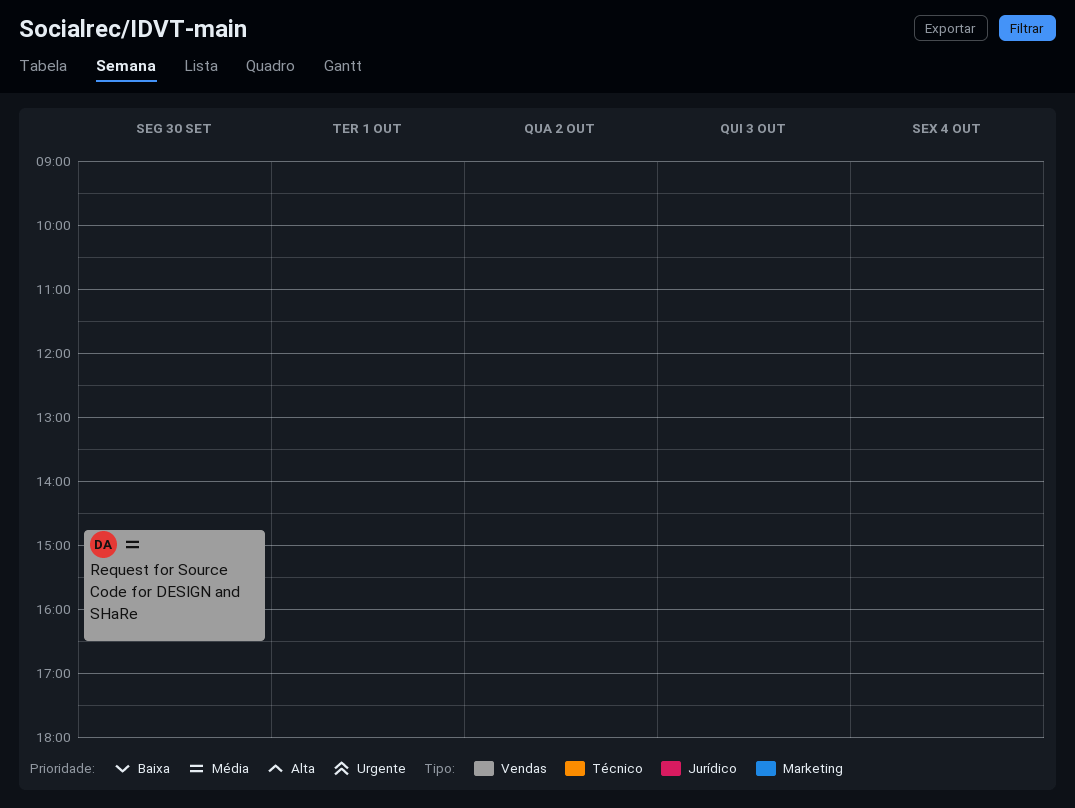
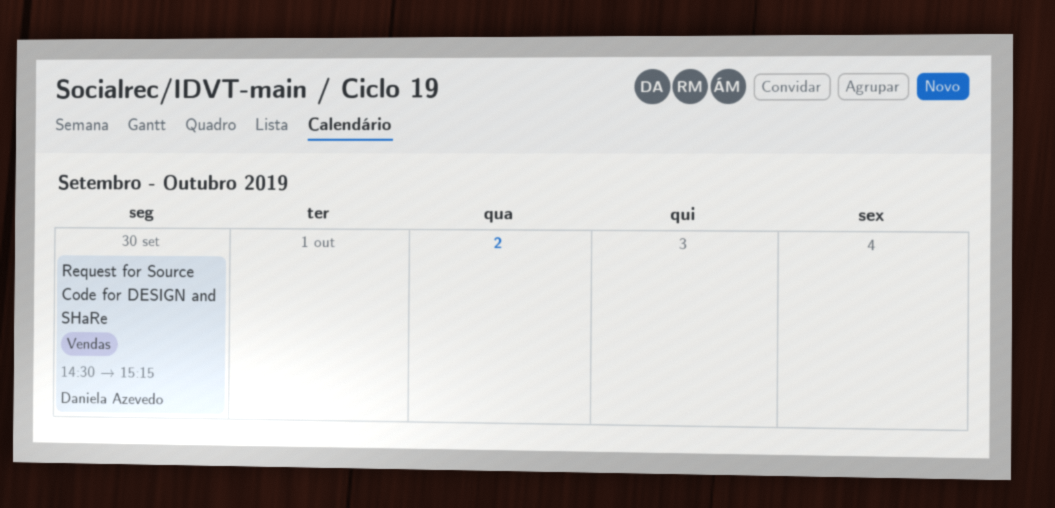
Request for Source Code for DESIGN and SHaRe, begins: 14:45 -> 14:30
Request for Source Code for DESIGN and SHaRe, ends: 16:30 -> 15:15

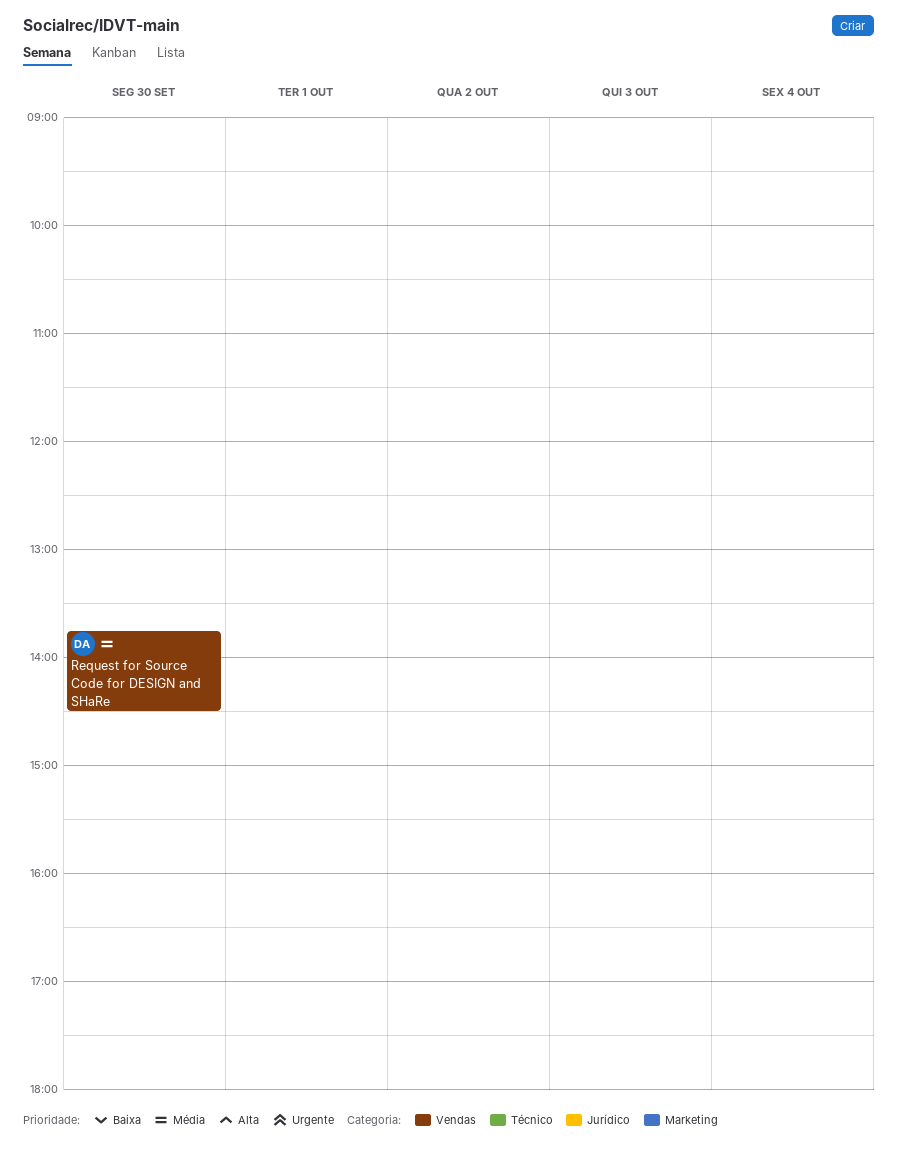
Request for Source Code for DESIGN and SHaRe, begins: 14:30 -> 13:45
Request for Source Code for DESIGN and SHaRe, ends: 15:15 -> 14:30

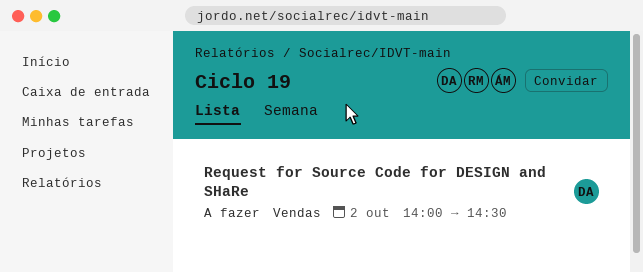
Request for Source Code for DESIGN and SHaRe, day: Sep 30 -> Oct 2
Request for Source Code for DESIGN and SHaRe, begins: 13:45 -> 14:00

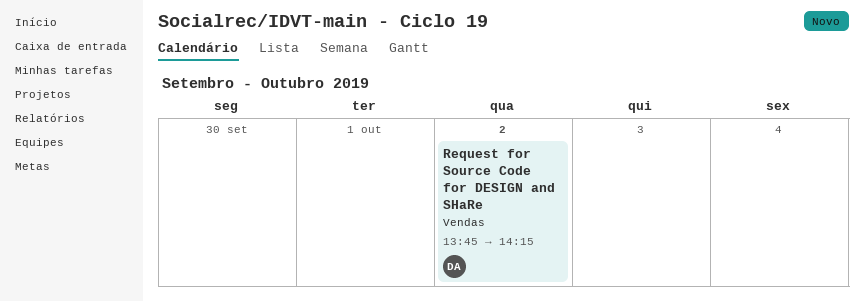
Request for Source Code for DESIGN and SHaRe, begins: 14:00 -> 13:45
Request for Source Code for DESIGN and SHaRe, ends: 14:30 -> 14:15

